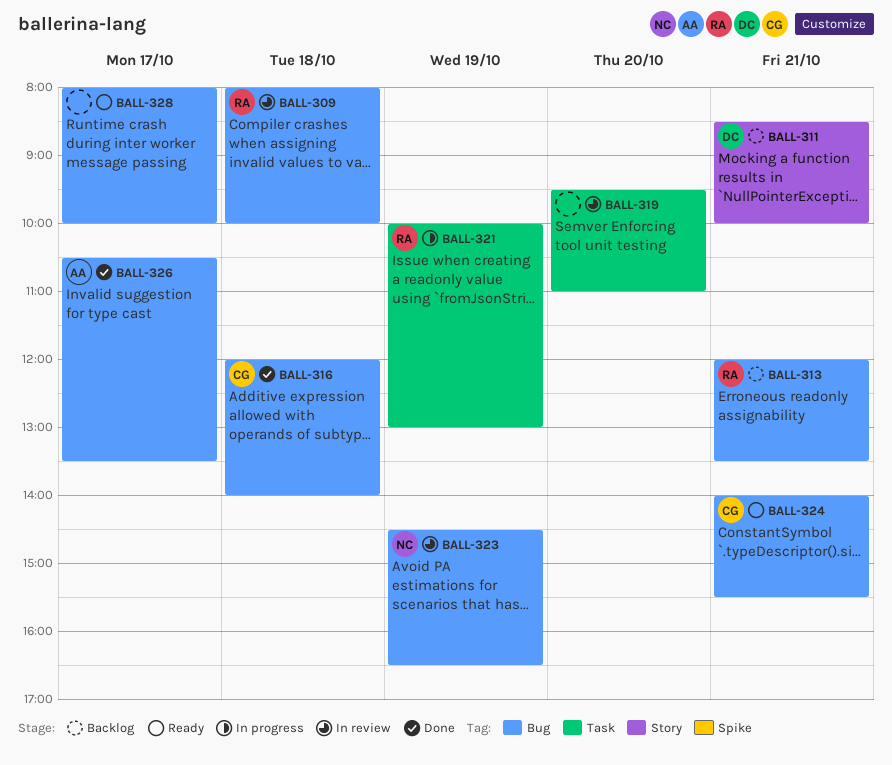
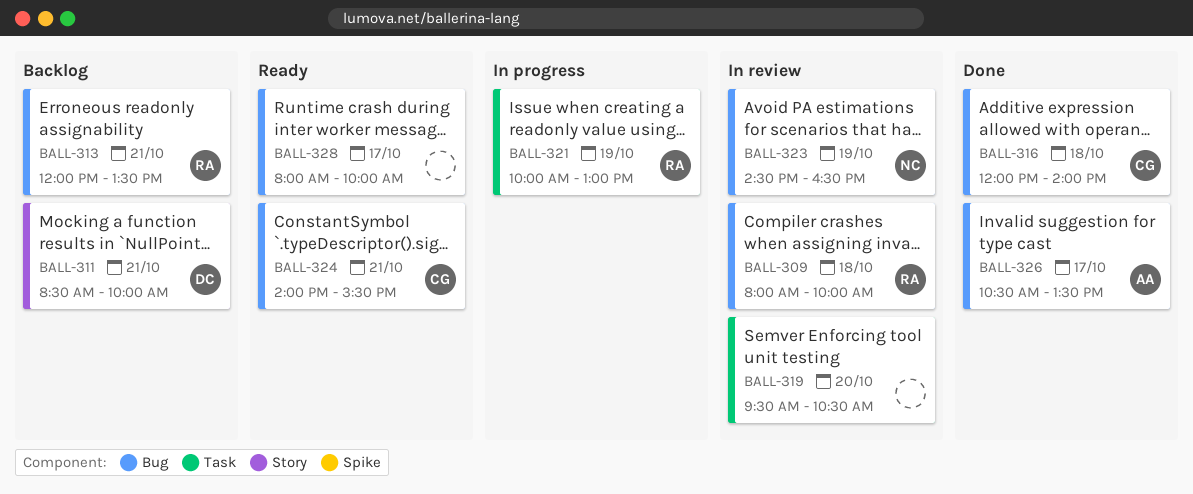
BALL-319, ends: 11:00 -> 10:30

